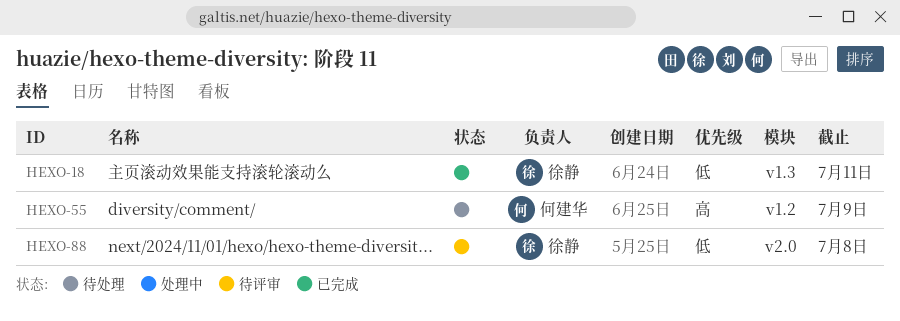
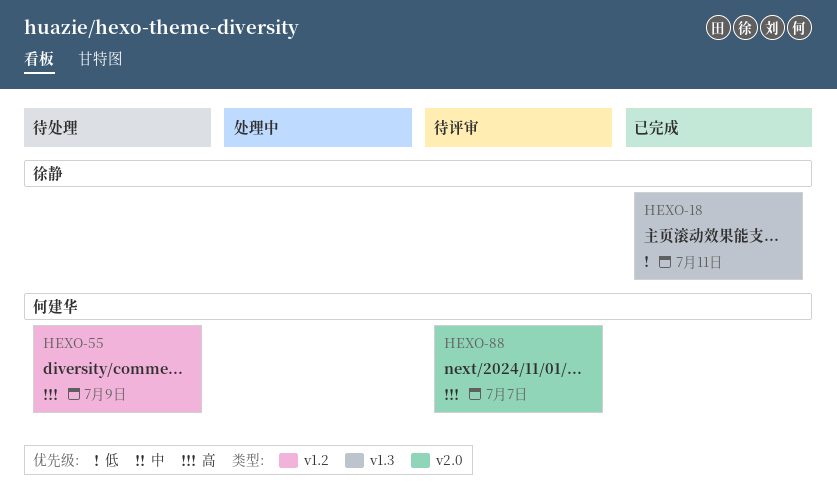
HEXO-88, owner: 徐静 -> 何建华
HEXO-88, priority: 低 -> 高
HEXO-88, due: Jul 8 -> Jul 7

